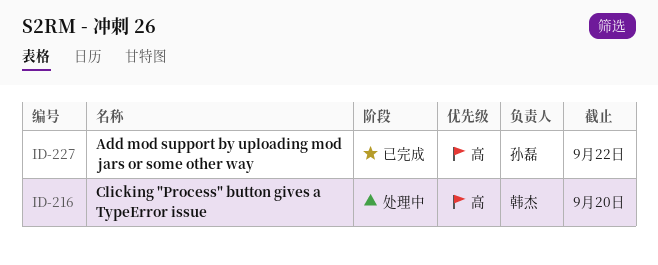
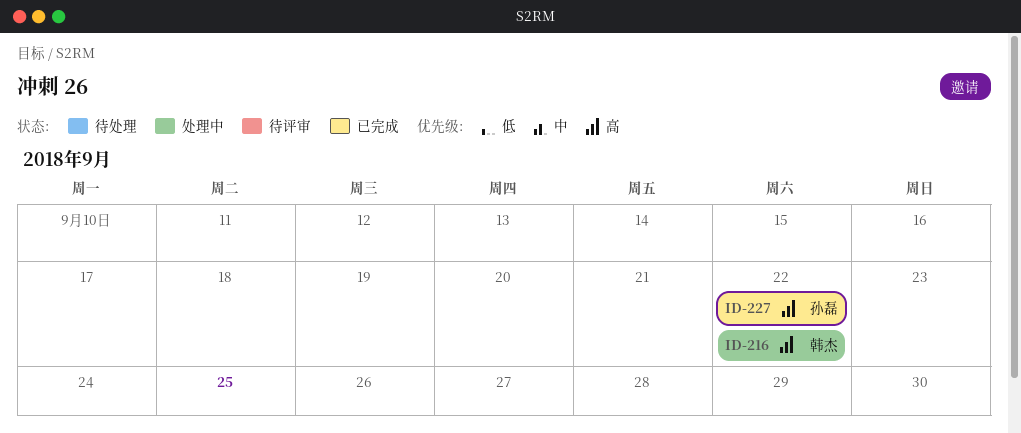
ID-216, due: Sep 20 -> Sep 22

